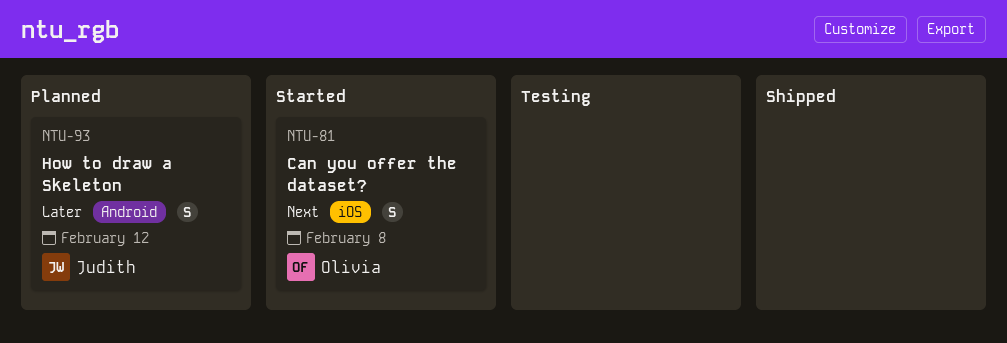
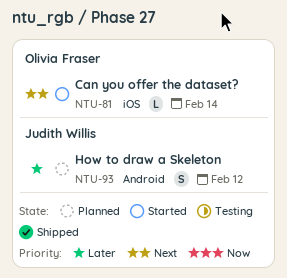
NTU-81, estimate: S -> L
NTU-81, due: Feb 8 -> Feb 14

